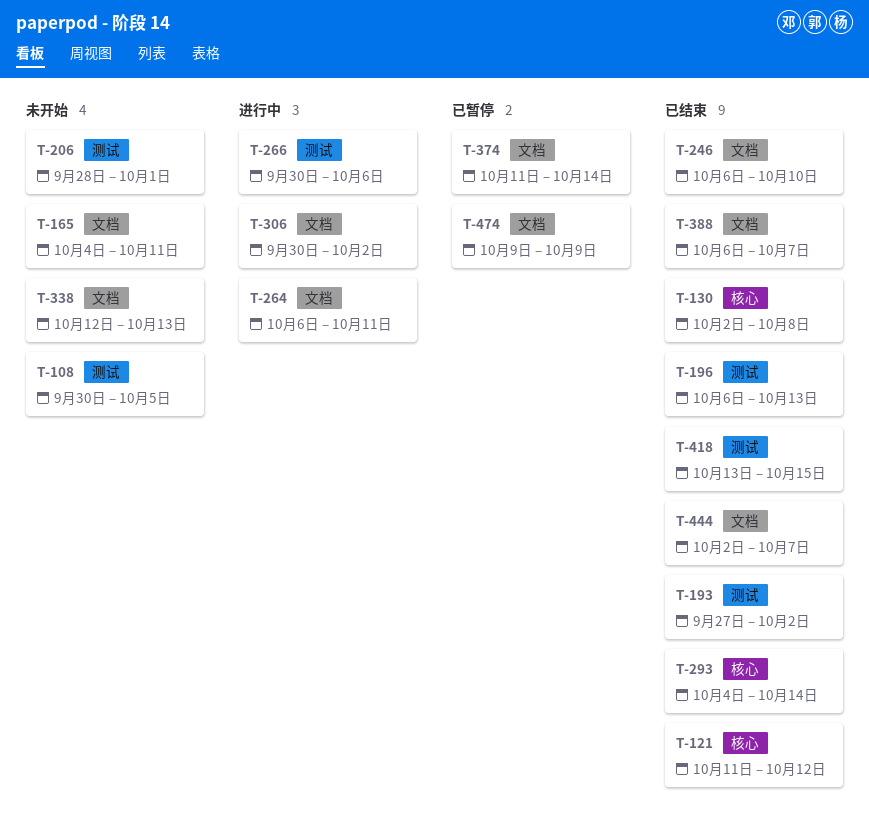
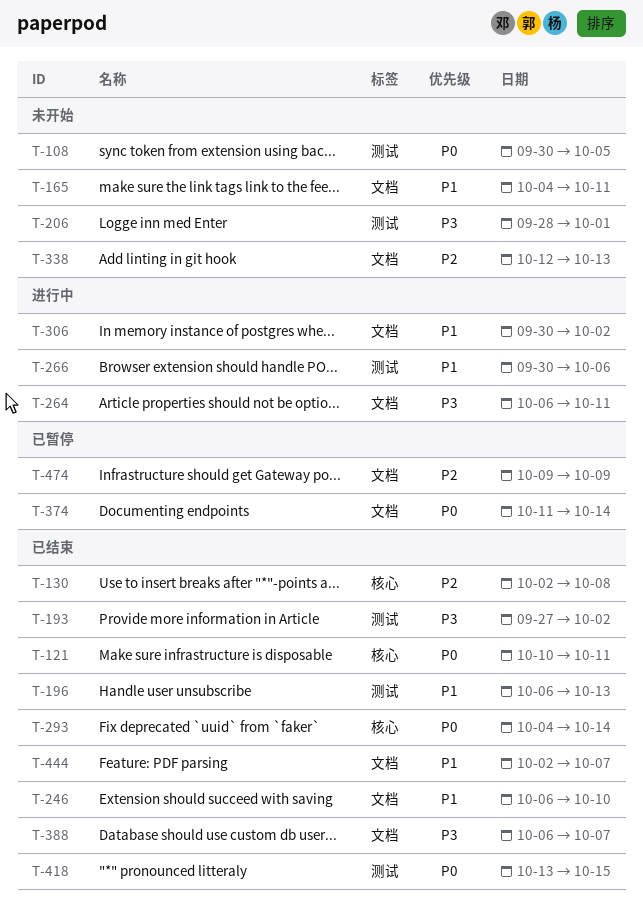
T-121, start: Oct 11 -> Oct 10
T-121, due: Oct 12 -> Oct 11

